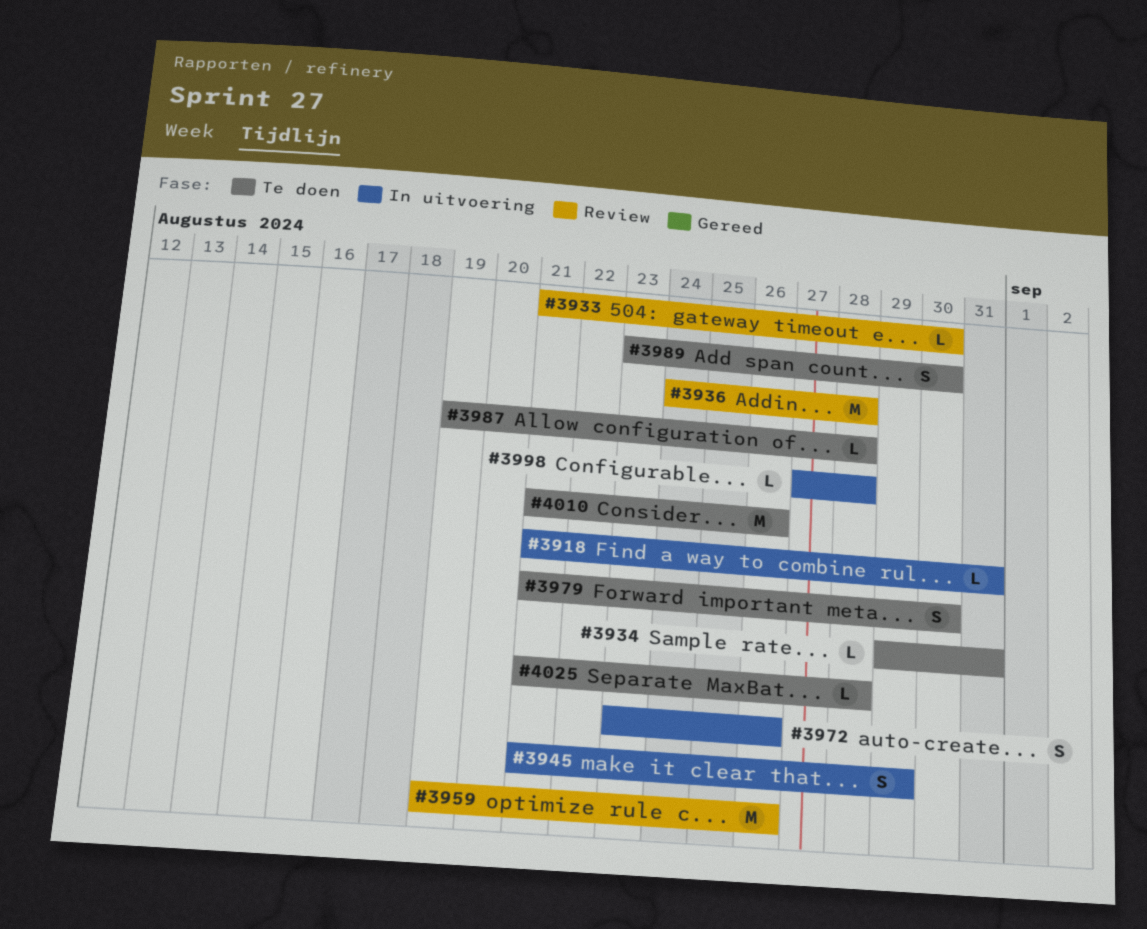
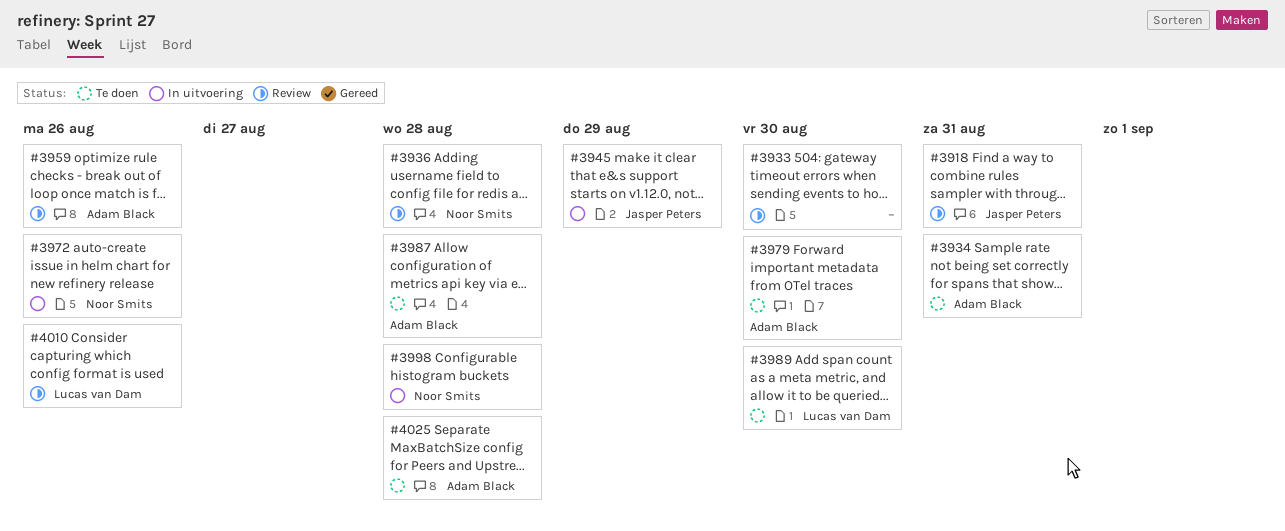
#3918, status: In uitvoering -> Review
#4010, status: Te doen -> Review

